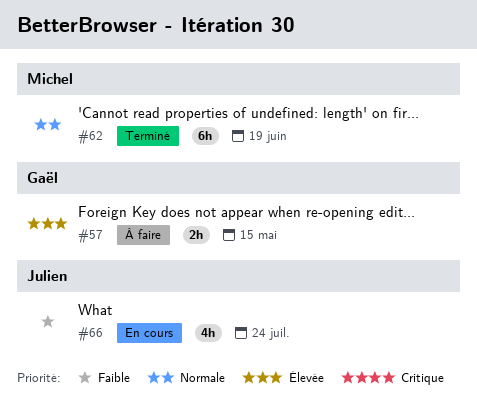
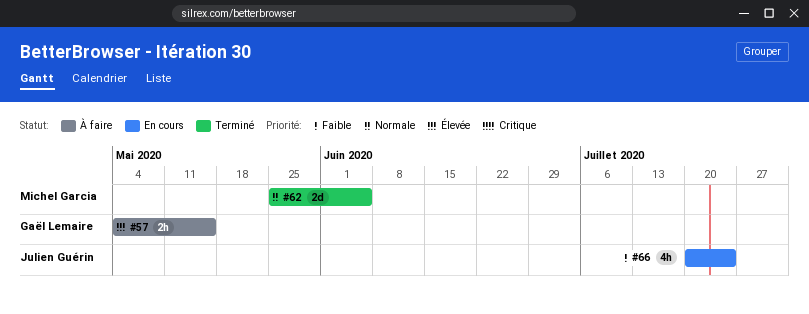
#62, estimate: 6h -> 2d
#62, due: Jun 19 -> Jun 5

